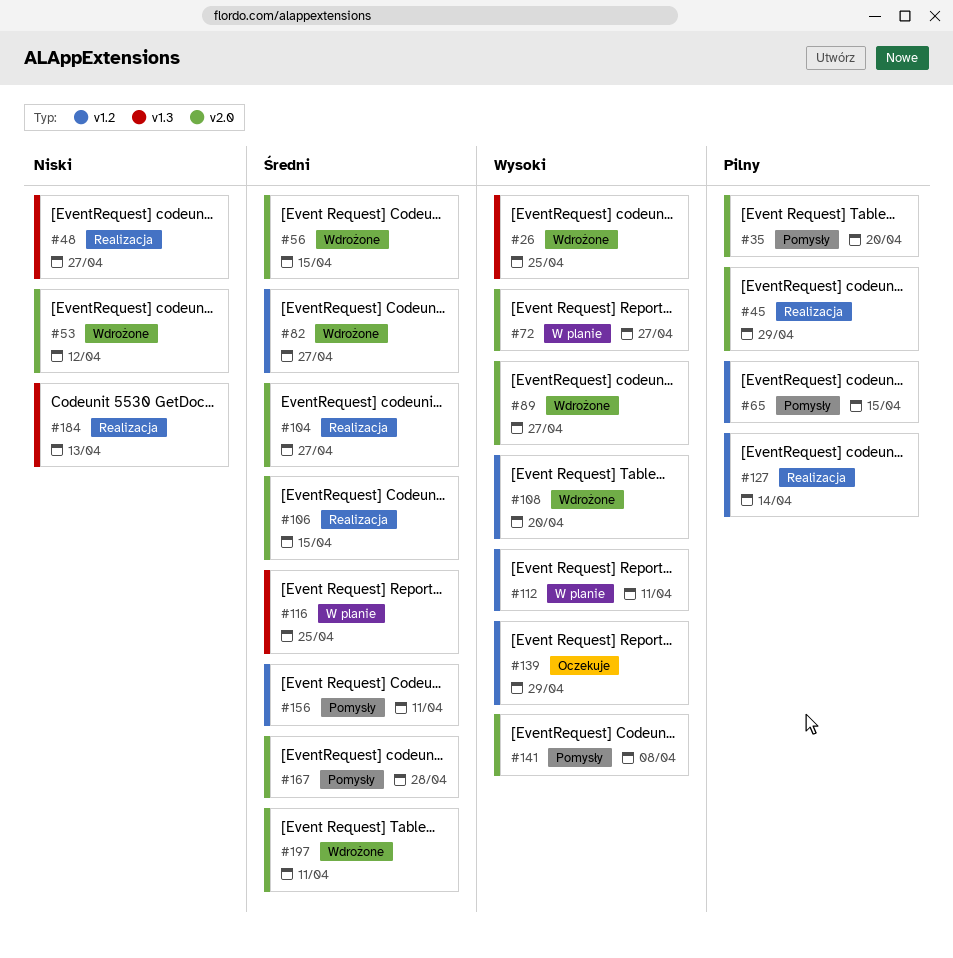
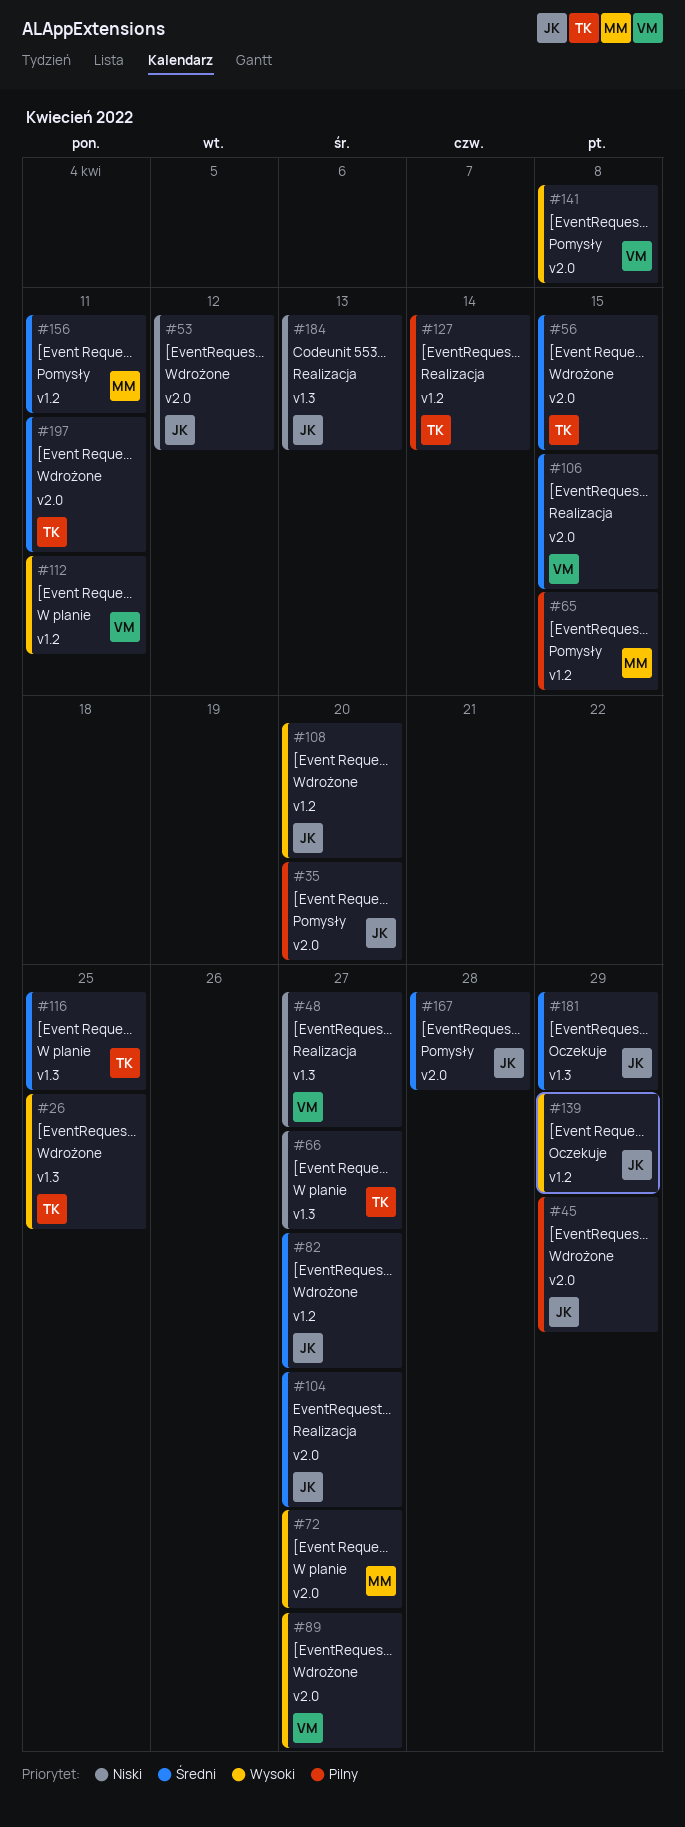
#45, status: Realizacja -> Wdrożone
#66: none -> present
#181: none -> present

